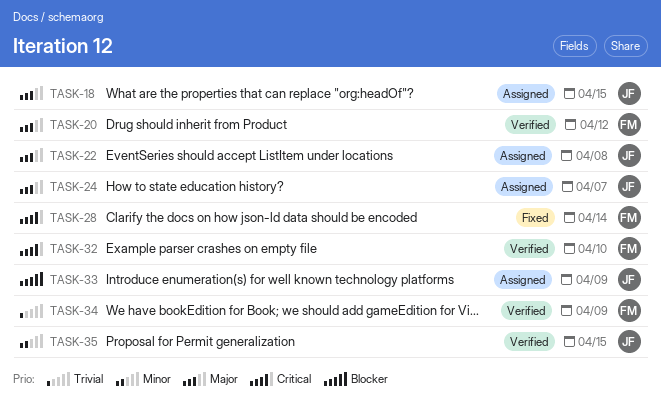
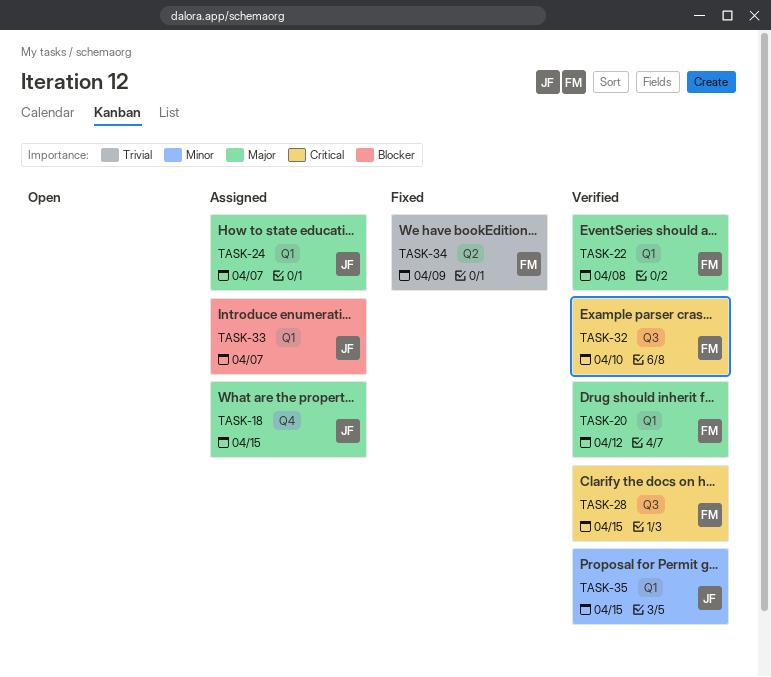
TASK-22, status: Assigned -> Verified
TASK-22, owner: JF -> FM
TASK-28, status: Fixed -> Verified
TASK-28, due: Apr 14 -> Apr 15
TASK-33, due: Apr 9 -> Apr 7
TASK-34, status: Verified -> Fixed

